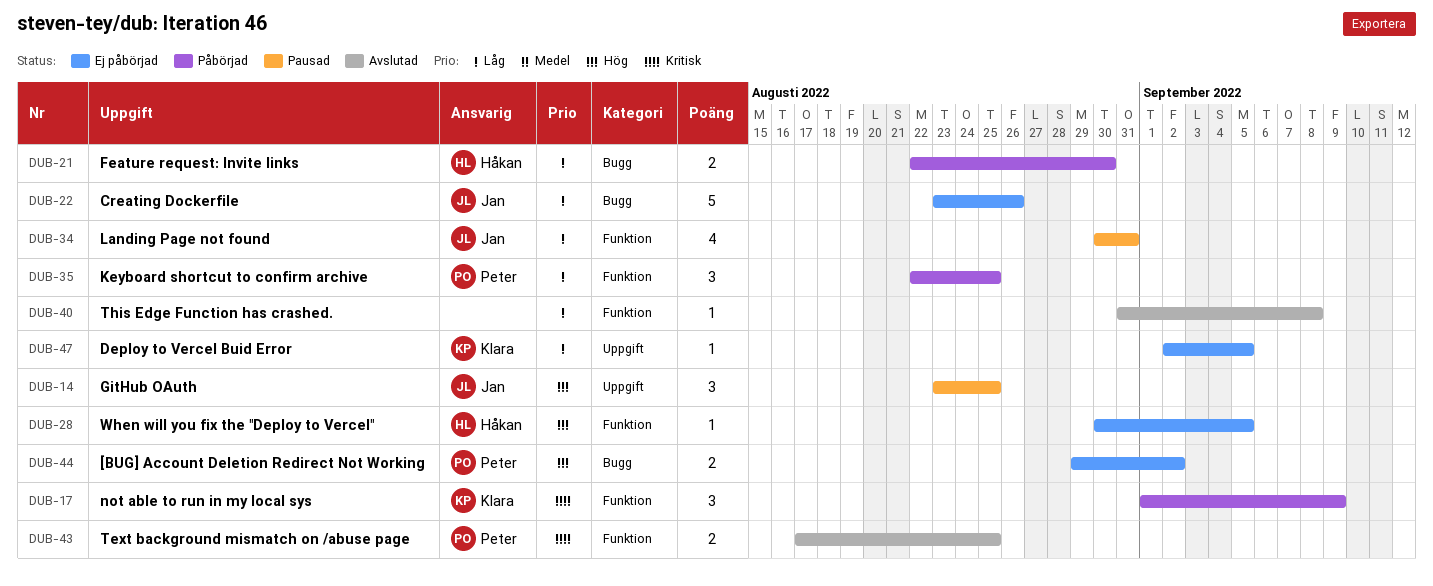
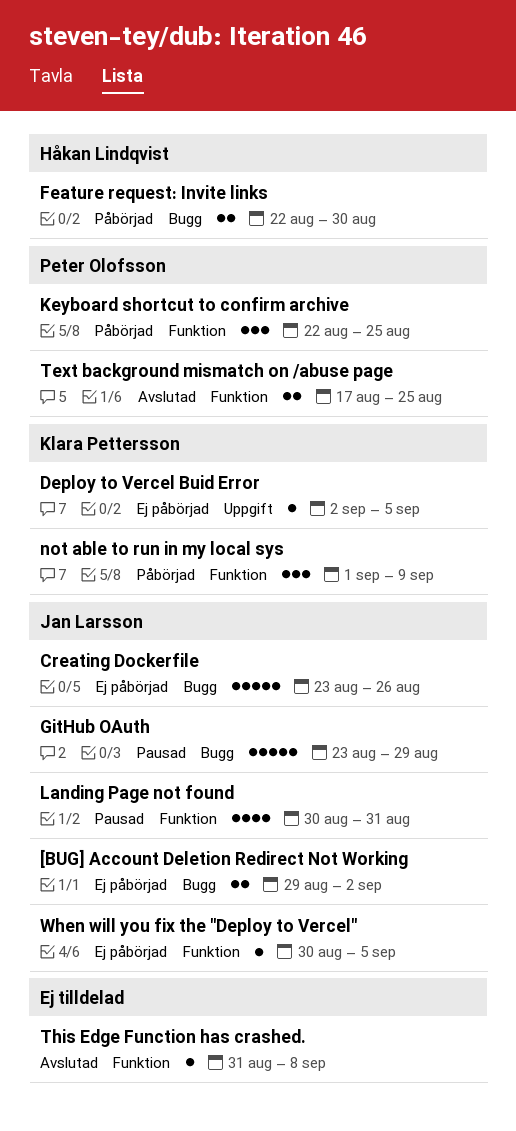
[BUG] Account Deletion Redirect Not Working, owner: Peter Olofsson -> Jan Larsson
GitHub OAuth, label: Uppgift -> Bugg
GitHub OAuth, estimate: 3 -> 5
GitHub OAuth, due: Aug 25 -> Aug 29
When will you fix the "Deploy to Vercel", owner: Håkan Lindqvist -> Jan Larsson

